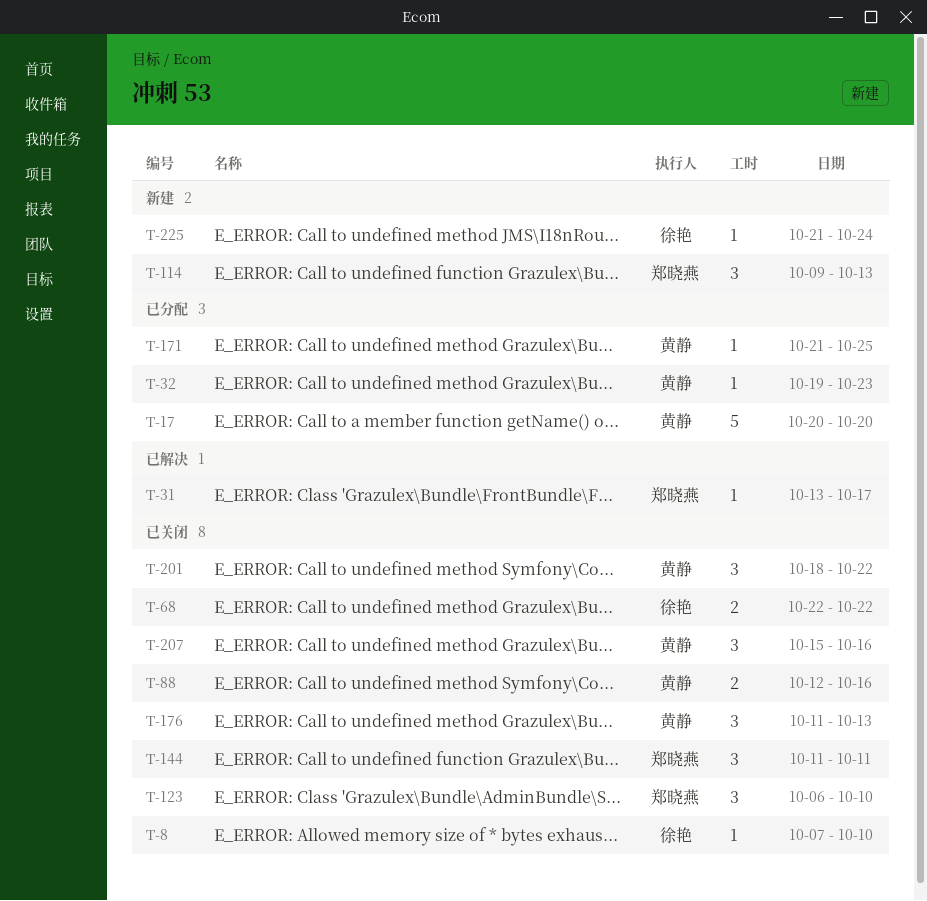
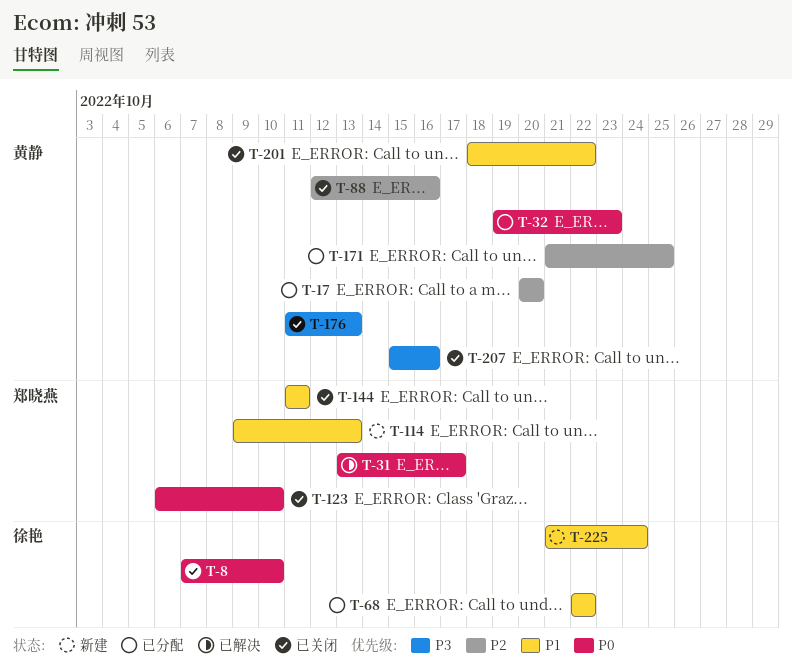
T-68, status: 已关闭 -> 已分配

